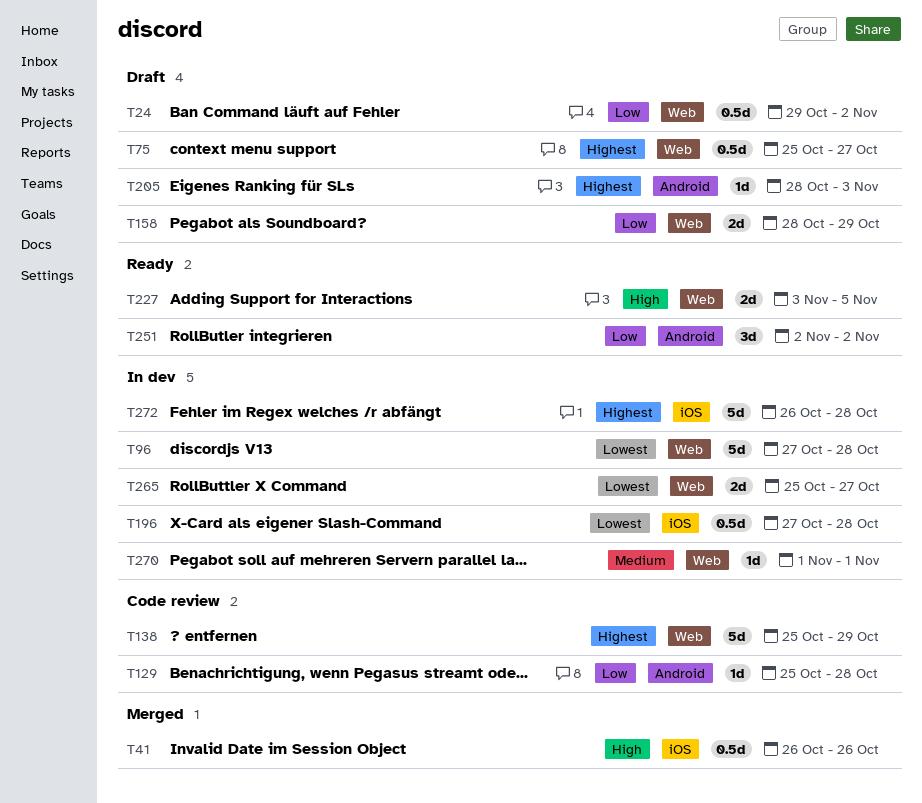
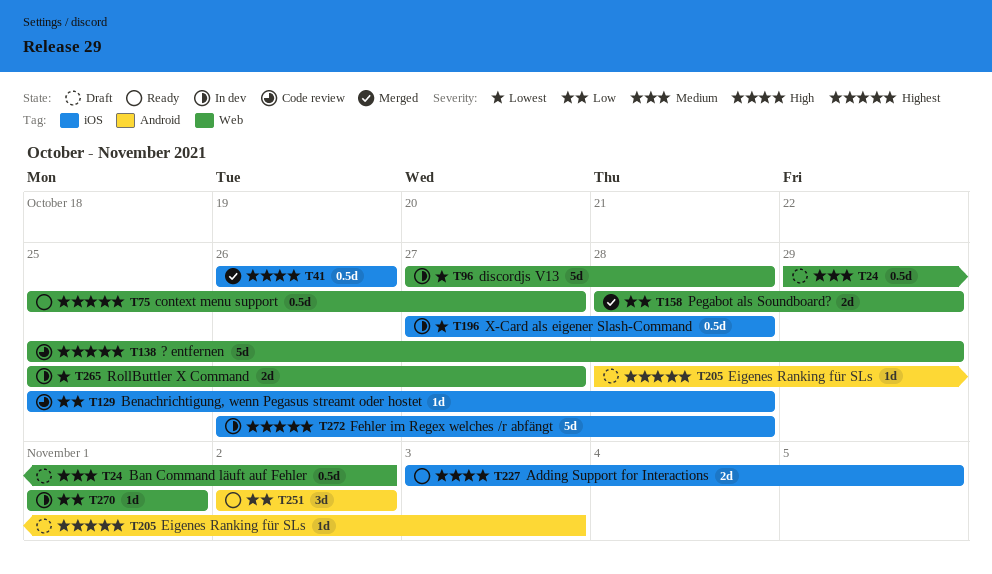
T24, priority: Low -> Medium
T75, status: Draft -> Ready
T129, label: Android -> iOS
T158, status: Draft -> Merged
T227, label: Web -> iOS
T270, priority: Medium -> Low

